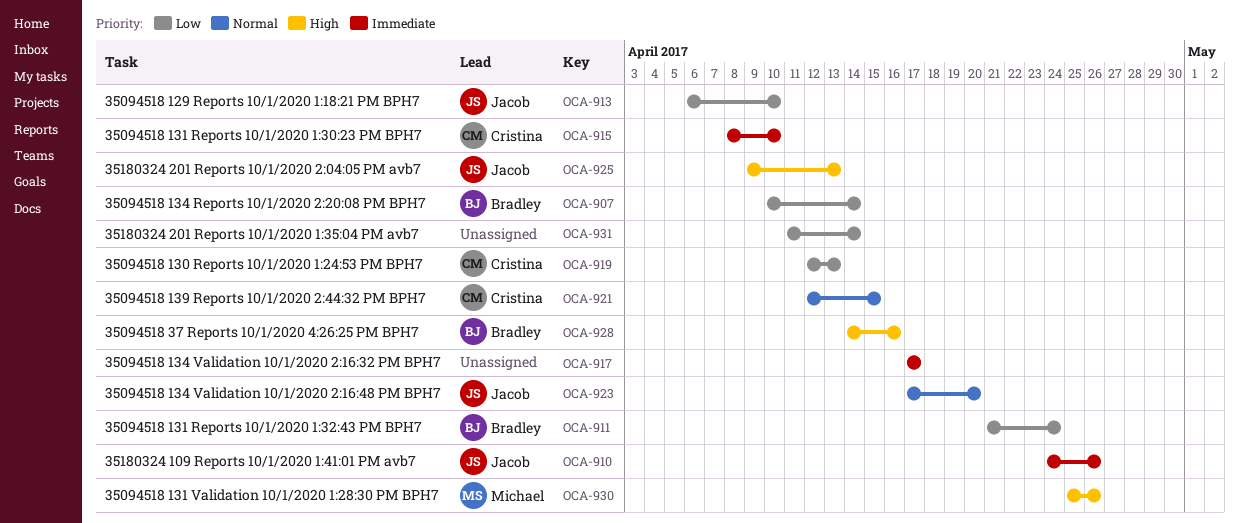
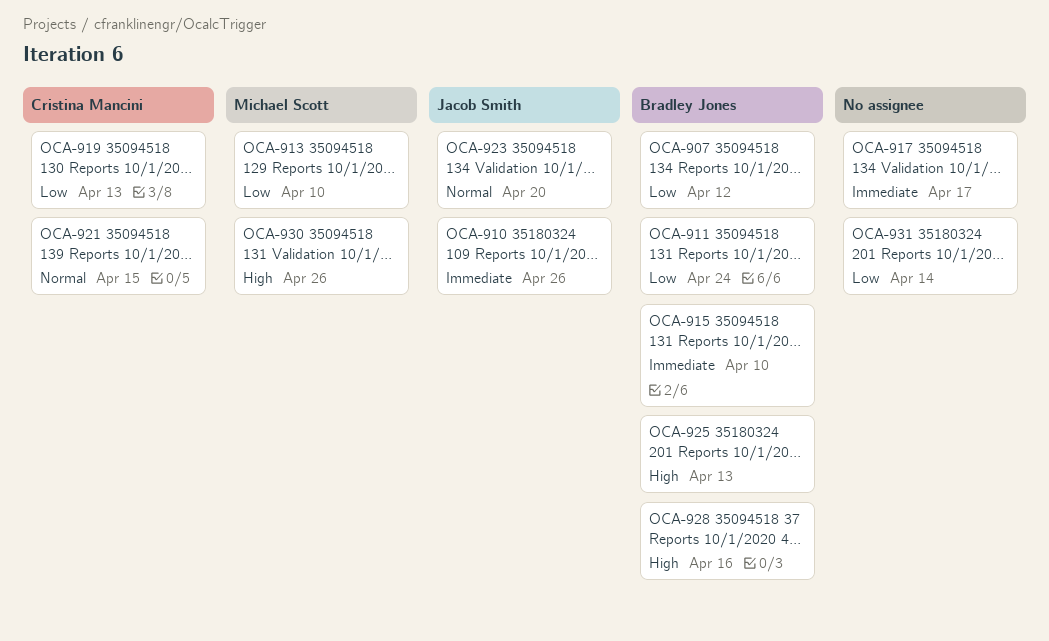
OCA-907, due: Apr 14 -> Apr 12
OCA-913, owner: Jacob Smith -> Michael Scott
OCA-915, owner: Cristina Mancini -> Bradley Jones
OCA-925, owner: Jacob Smith -> Bradley Jones

